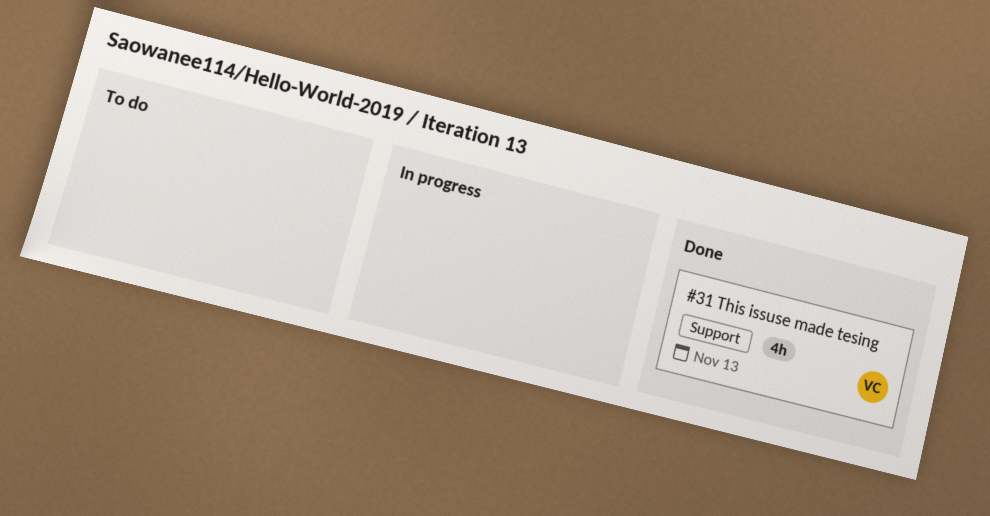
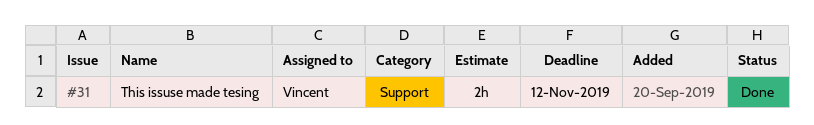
#31, estimate: 4h -> 2h
#31, due: Nov 13 -> Nov 12

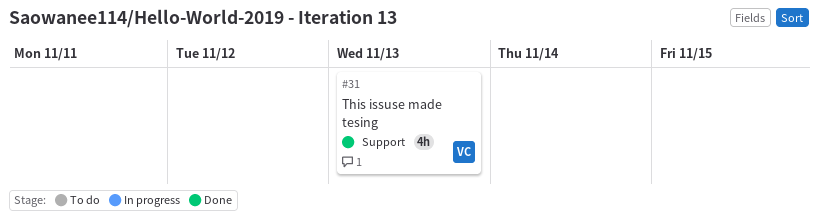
#31, estimate: 2h -> 4h
#31, due: Nov 12 -> Nov 13

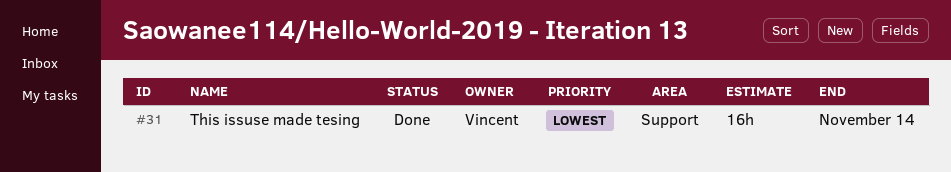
#31, estimate: 4h -> 16h
#31, due: Nov 13 -> Nov 14

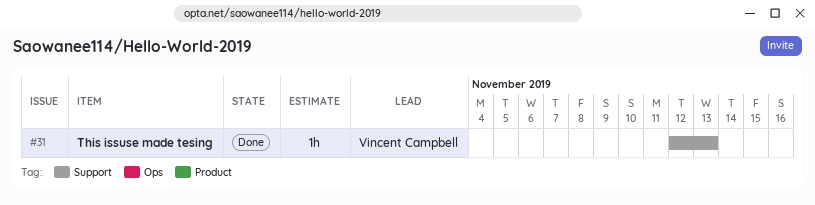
#31, estimate: 16h -> 1h
#31, due: Nov 14 -> Nov 13

